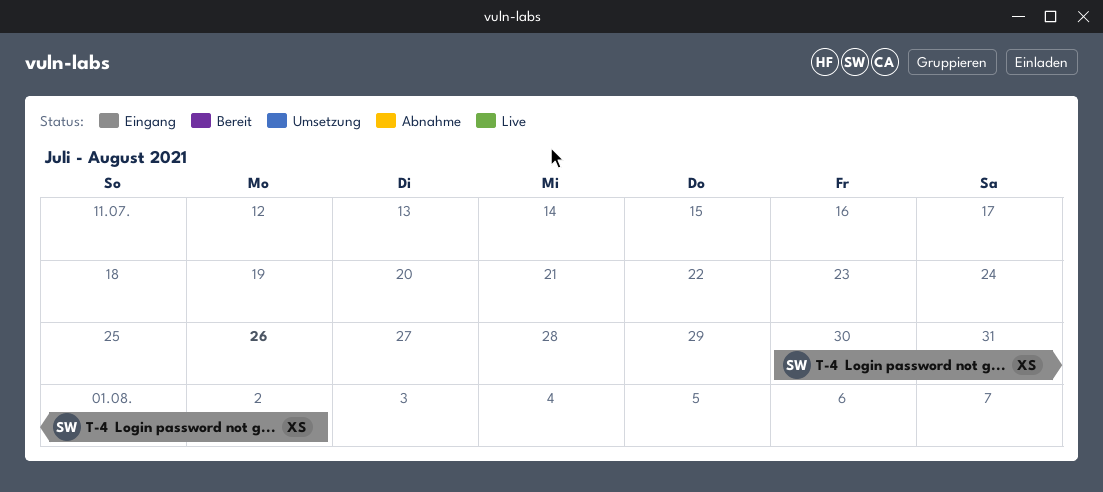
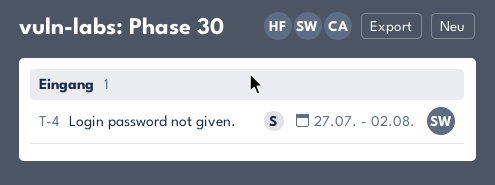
T-4, estimate: XS -> S
T-4, start: Jul 30 -> Jul 27

